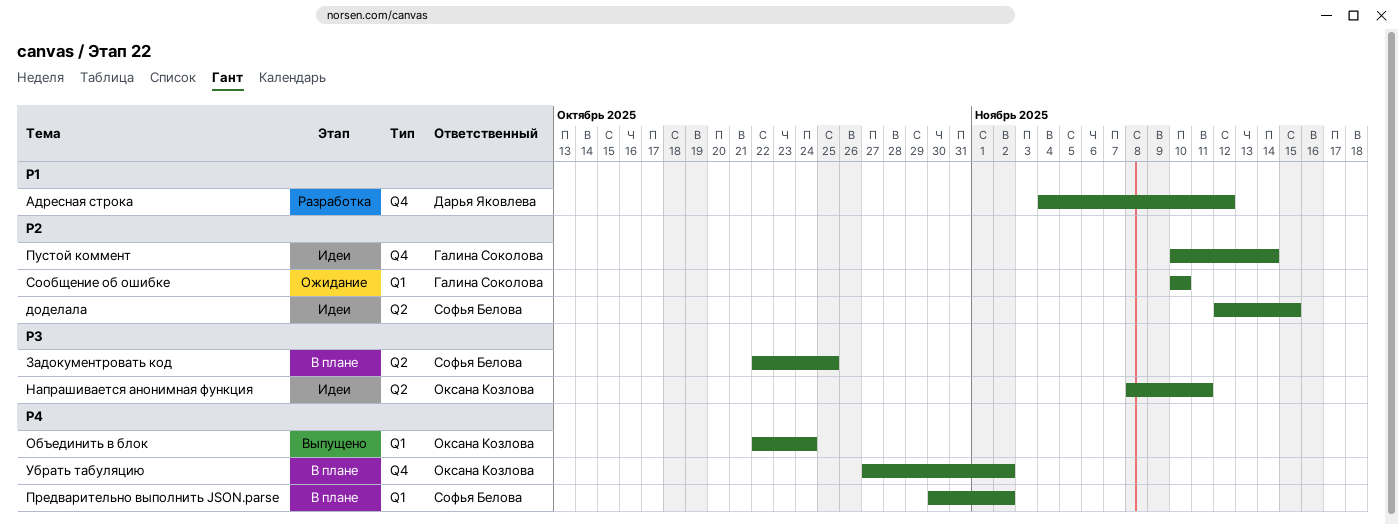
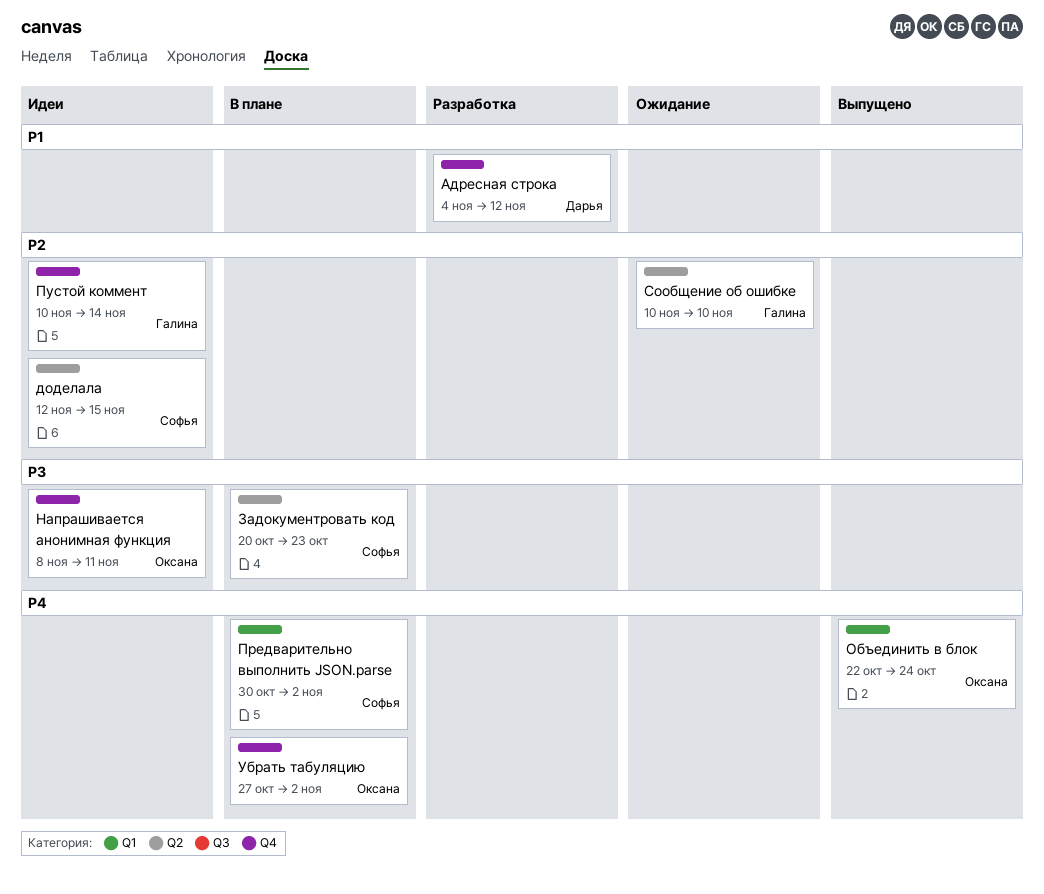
Задокументровать код, start: Oct 22 -> Oct 20
Задокументровать код, due: Oct 25 -> Oct 23
Напрашивается анонимная функция, label: Q2 -> Q4
Сообщение об ошибке, label: Q1 -> Q2

